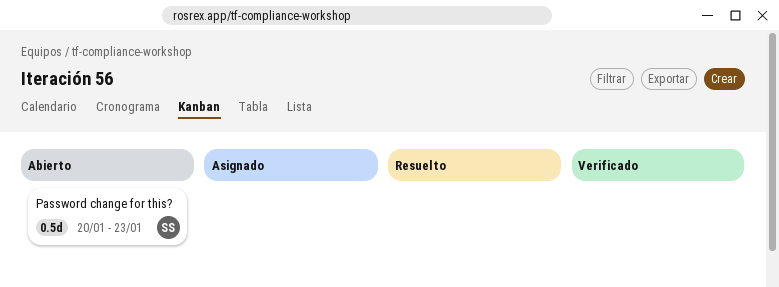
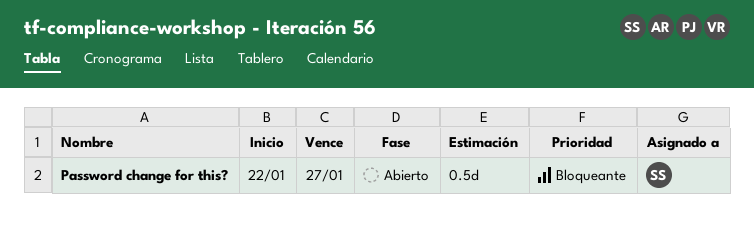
Password change for this?, start: Jan 20 -> Jan 22
Password change for this?, due: Jan 23 -> Jan 27

